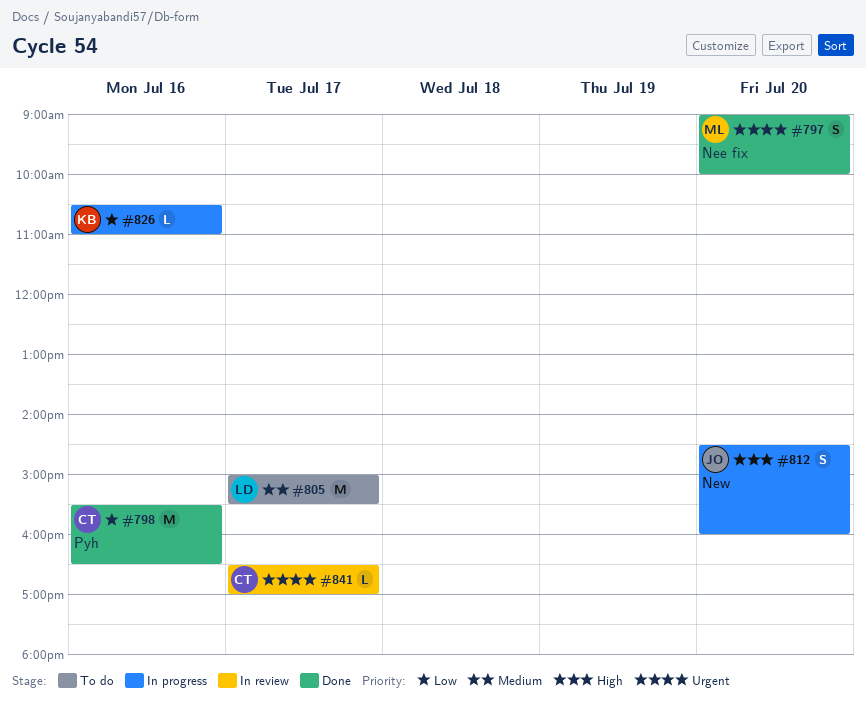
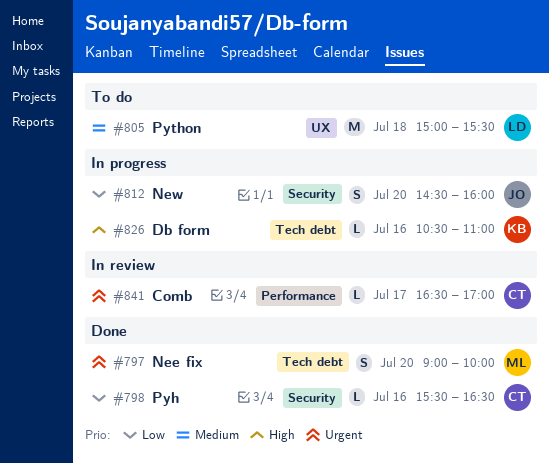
#798, estimate: M -> L
#805, day: Jul 17 -> Jul 18
#812, priority: High -> Low
#826, priority: Low -> High

